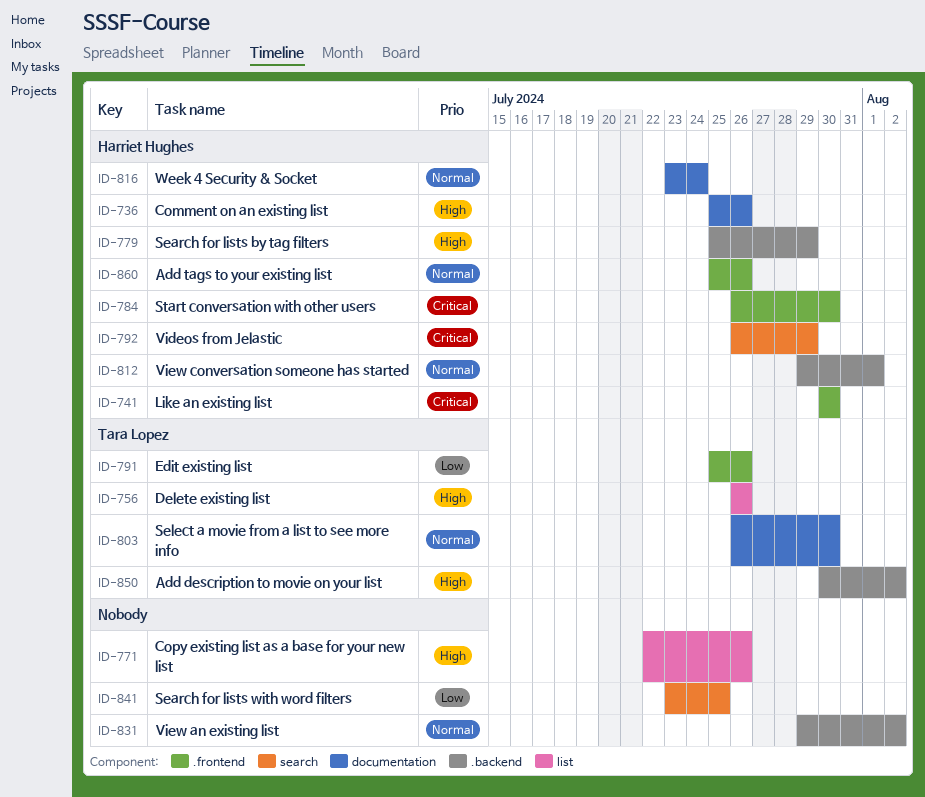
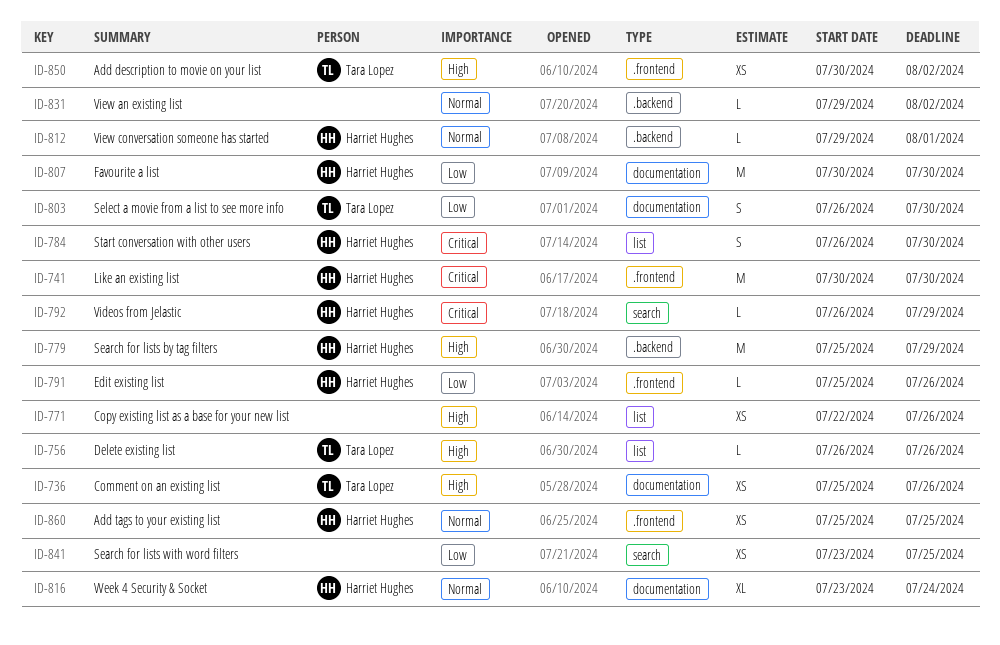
ID-736, owner: Harriet Hughes -> Tara Lopez
ID-784, label: .frontend -> list
ID-791, owner: Tara Lopez -> Harriet Hughes
ID-803, priority: Normal -> Low
ID-807: none -> present
ID-850, label: .backend -> .frontend
ID-860, due: Jul 26 -> Jul 25

